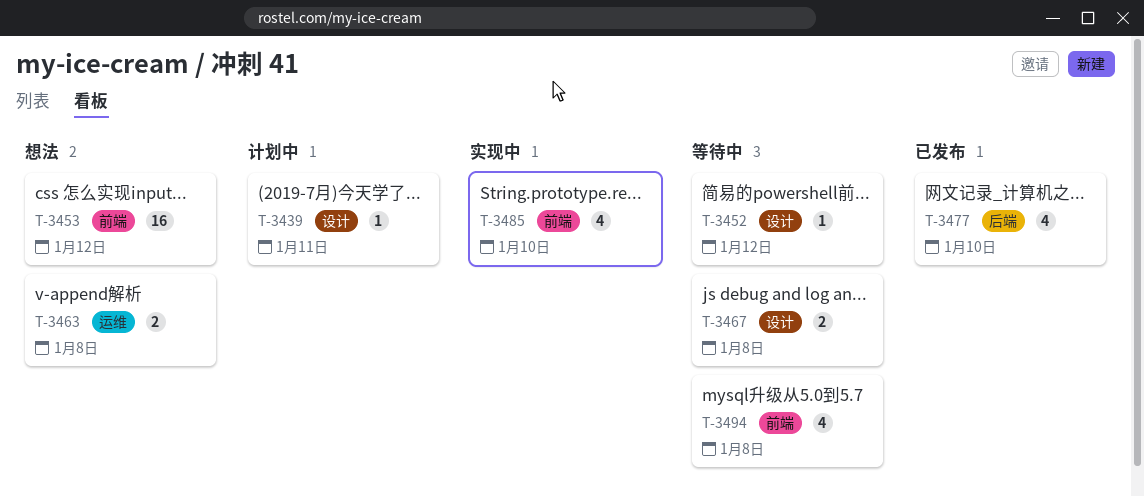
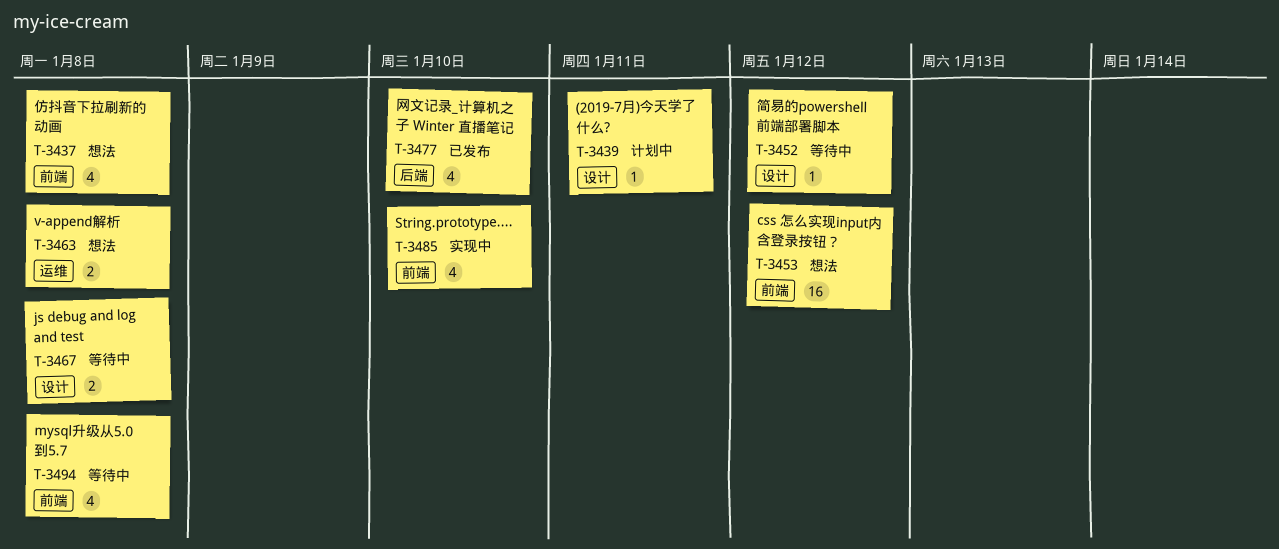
T-3437: none -> present

